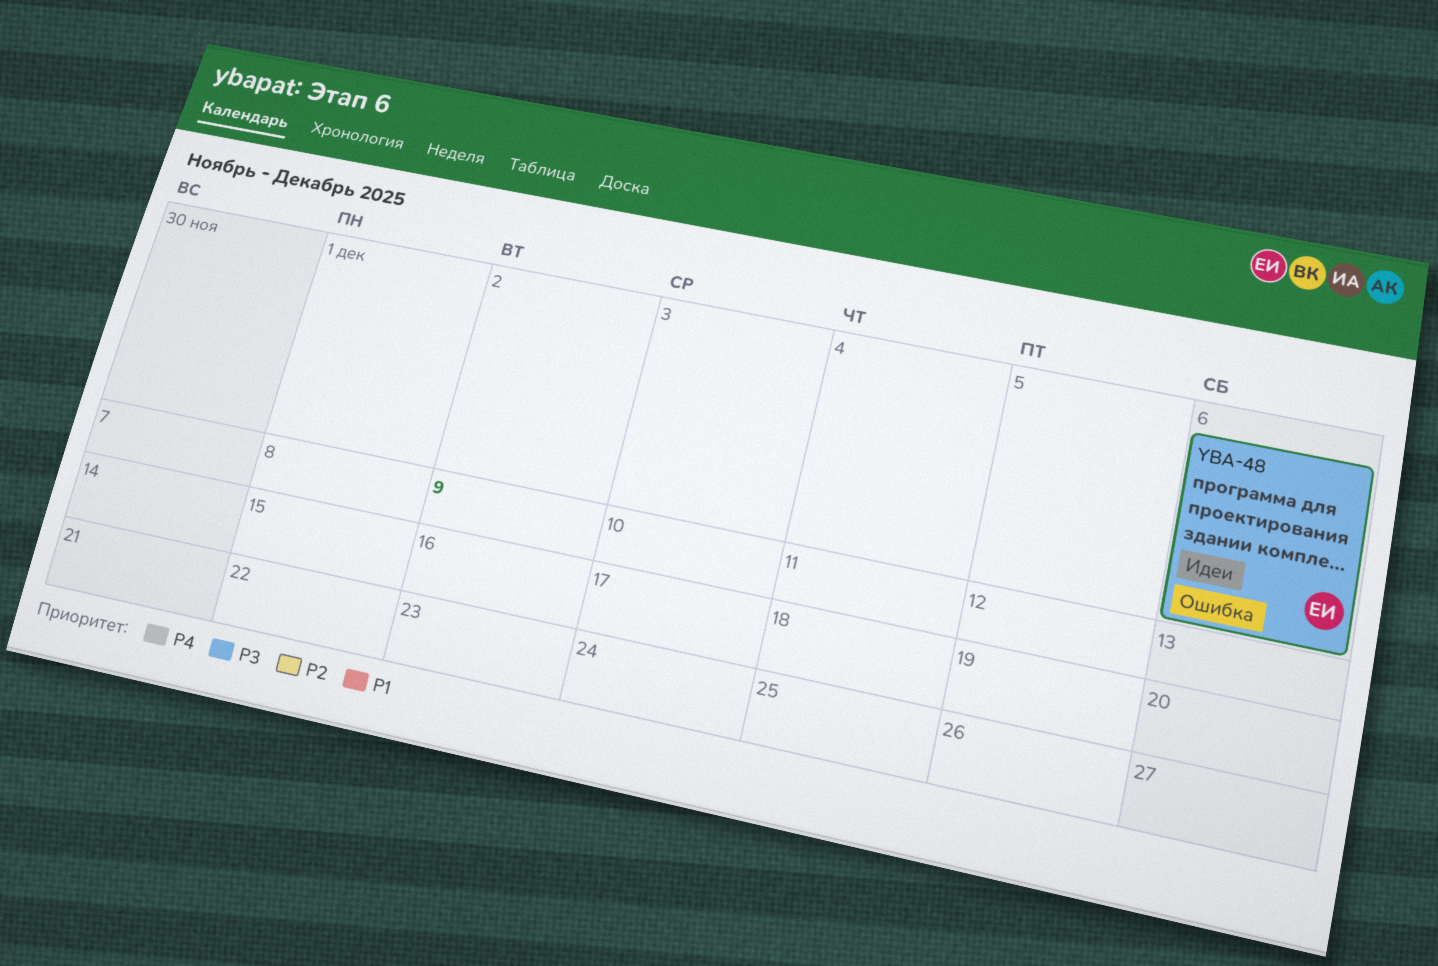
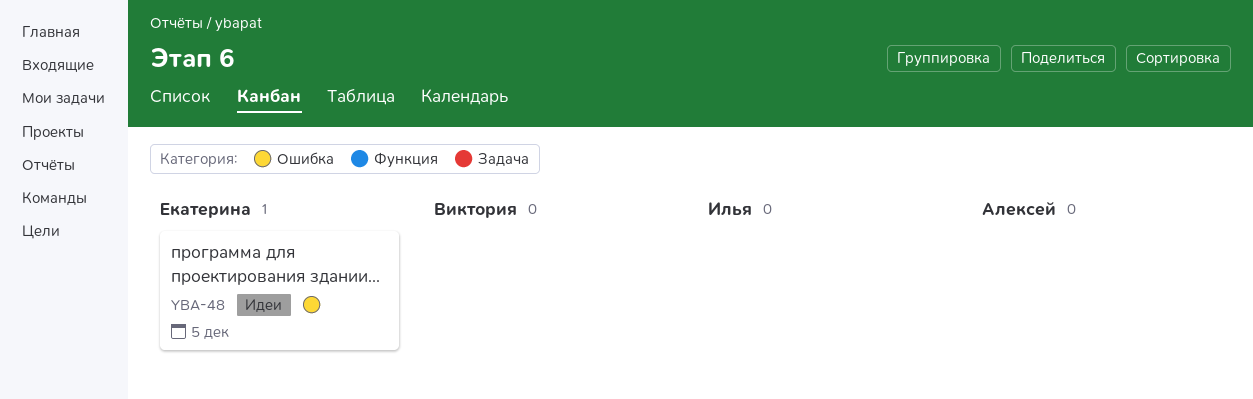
YBA-48, due: Dec 6 -> Dec 5

